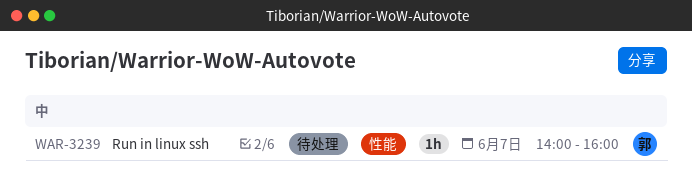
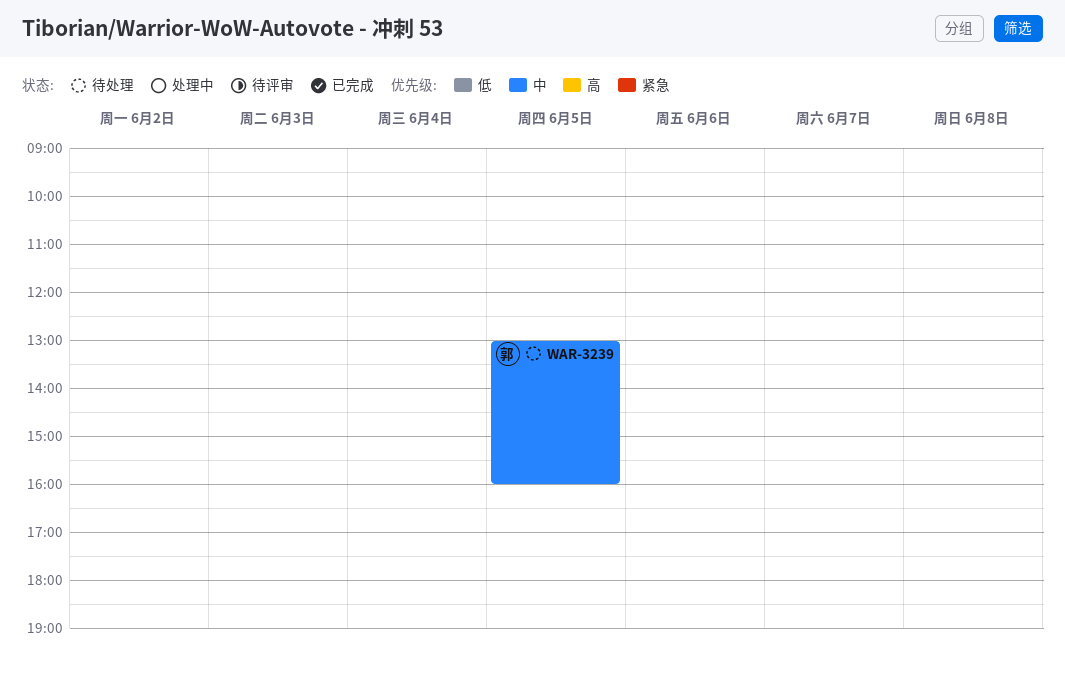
WAR-3239, day: Jun 7 -> Jun 5
WAR-3239, begins: 14:00 -> 13:00

